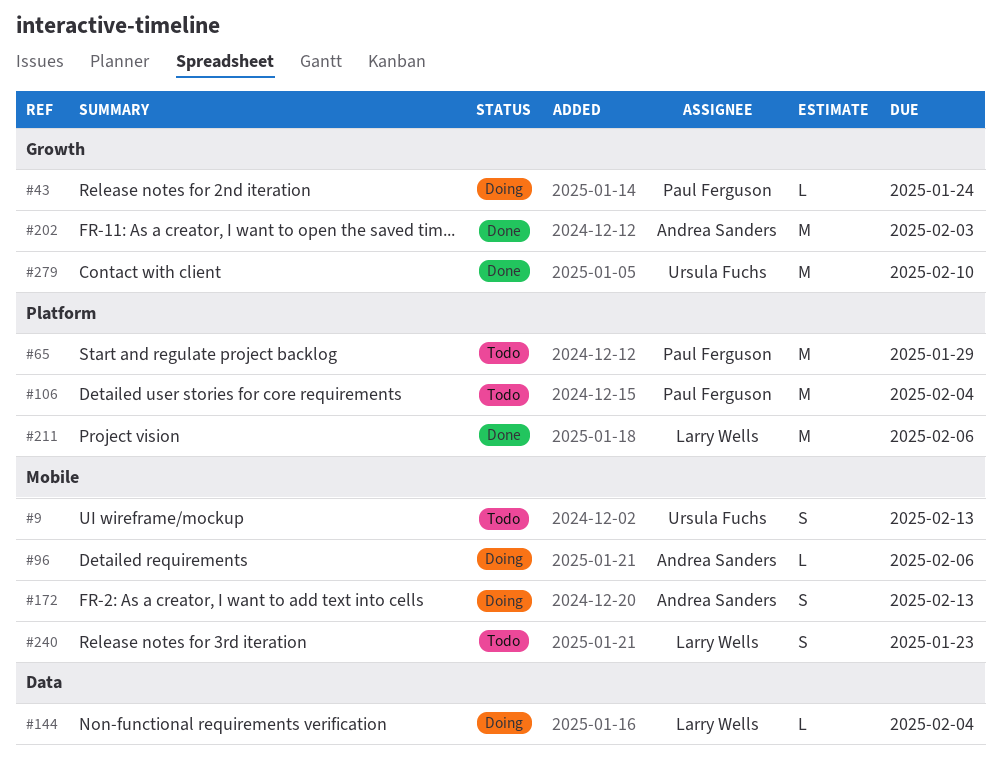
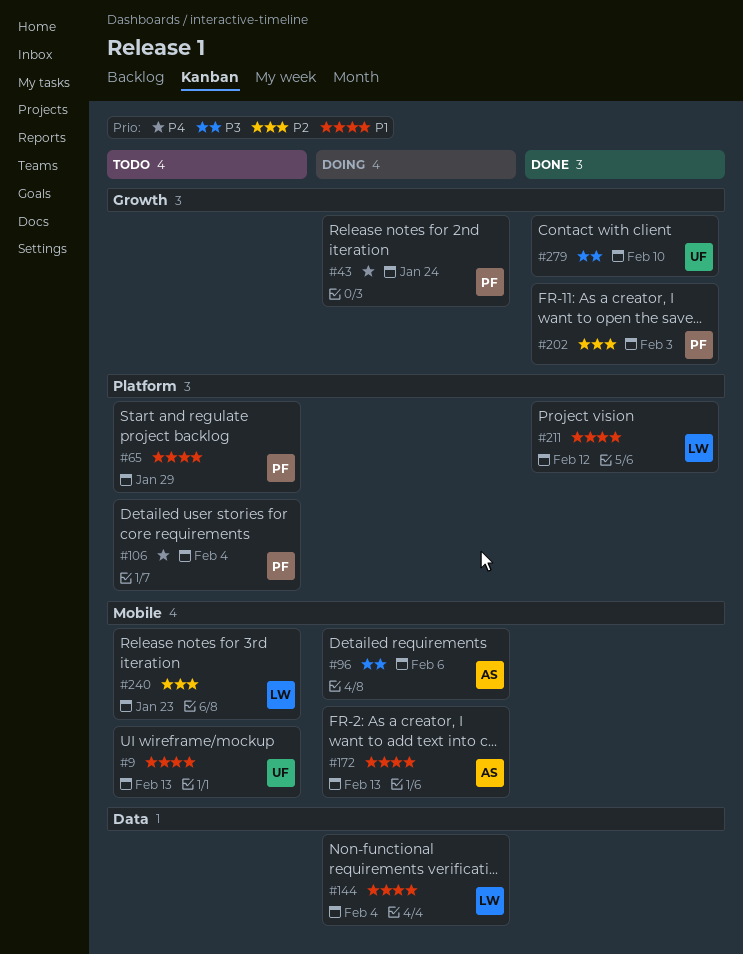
#202, owner: Andrea Sanders -> Paul Ferguson
#211, due: Feb 6 -> Feb 12

